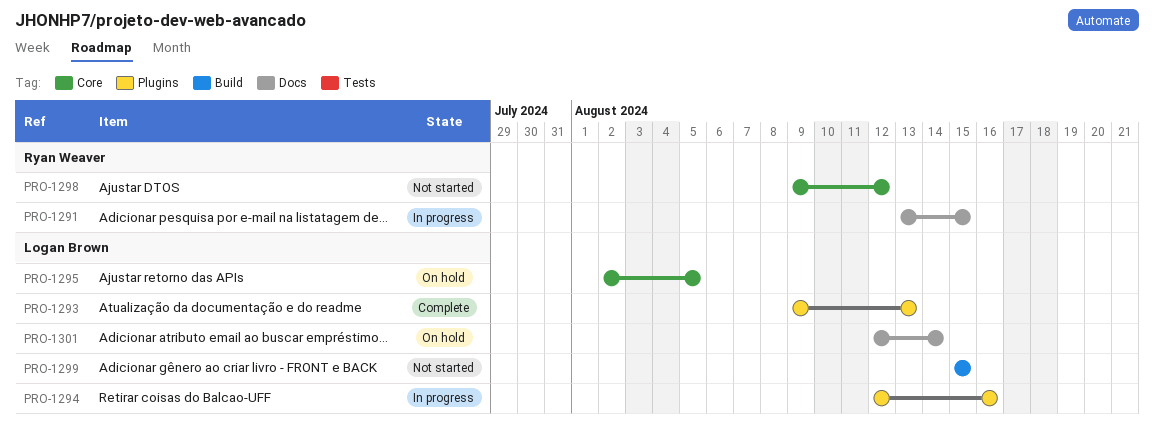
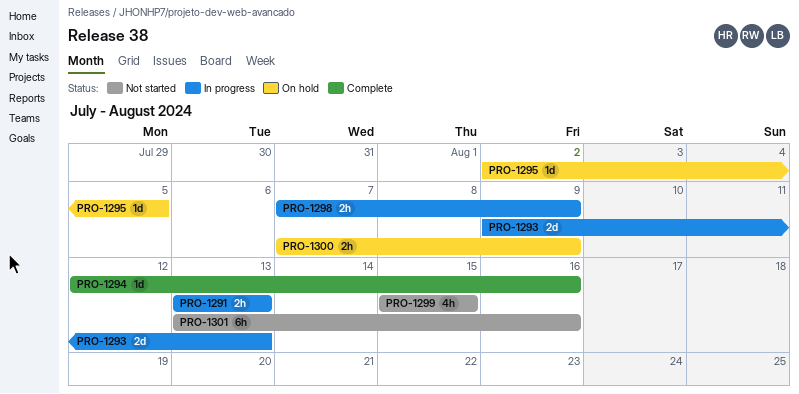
PRO-1291, due: Aug 15 -> Aug 13
PRO-1293, status: Complete -> In progress
PRO-1294, status: In progress -> Complete
PRO-1298, status: Not started -> In progress
PRO-1298, start: Aug 9 -> Aug 7
PRO-1298, due: Aug 12 -> Aug 9
PRO-1300: none -> present
PRO-1301, status: On hold -> Not started
PRO-1301, start: Aug 12 -> Aug 13
PRO-1301, due: Aug 14 -> Aug 16

